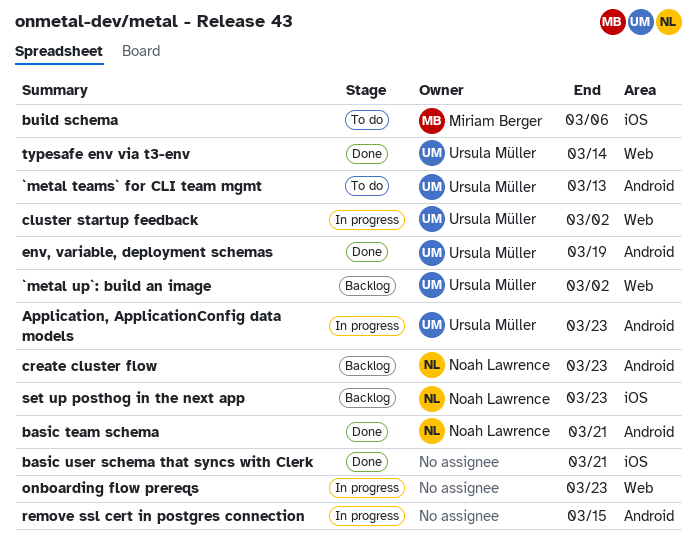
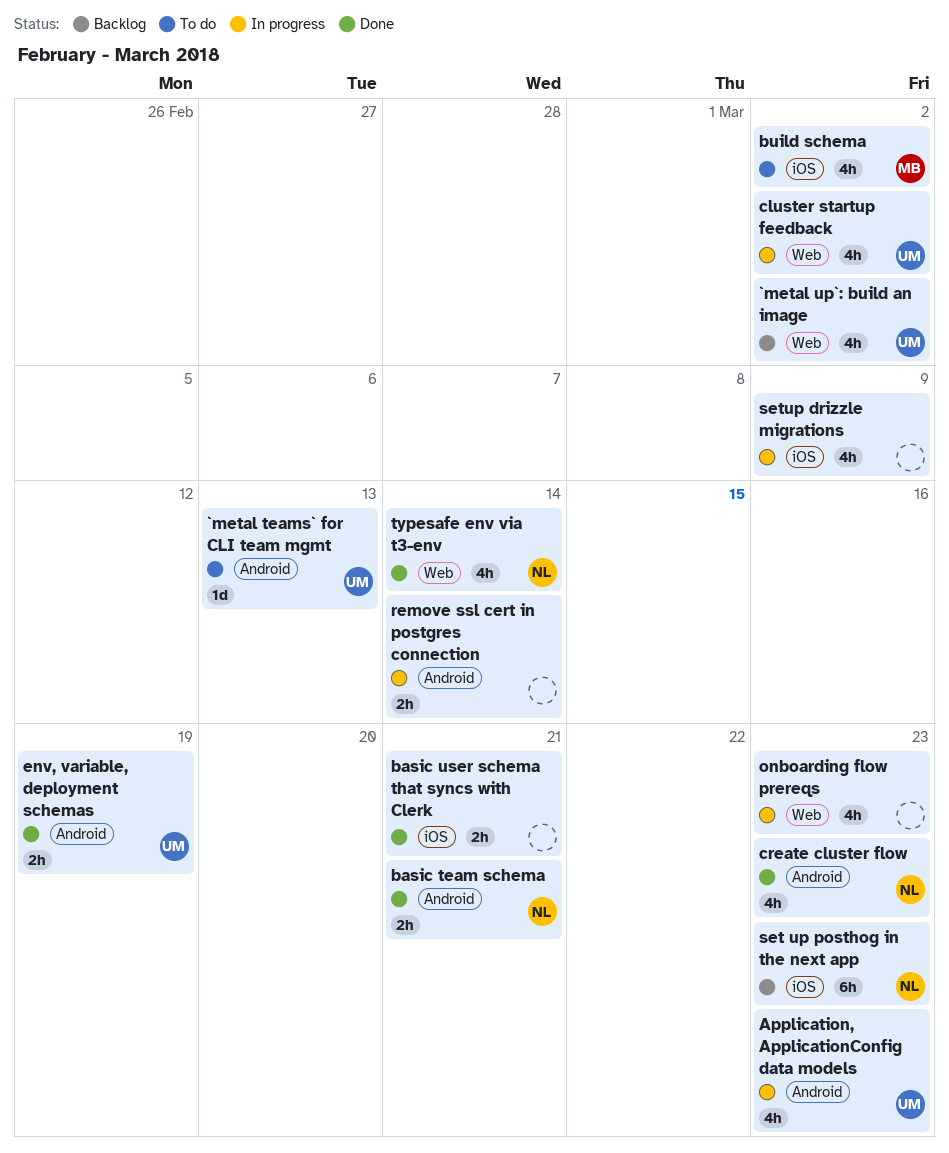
build schema, due: Mar 6 -> Mar 2
create cluster flow, status: Backlog -> Done
remove ssl cert in postgres connection, due: Mar 15 -> Mar 14
setup drizzle migrations: none -> present
typesafe env via t3-env, owner: Ursula Müller -> Noah Lawrence

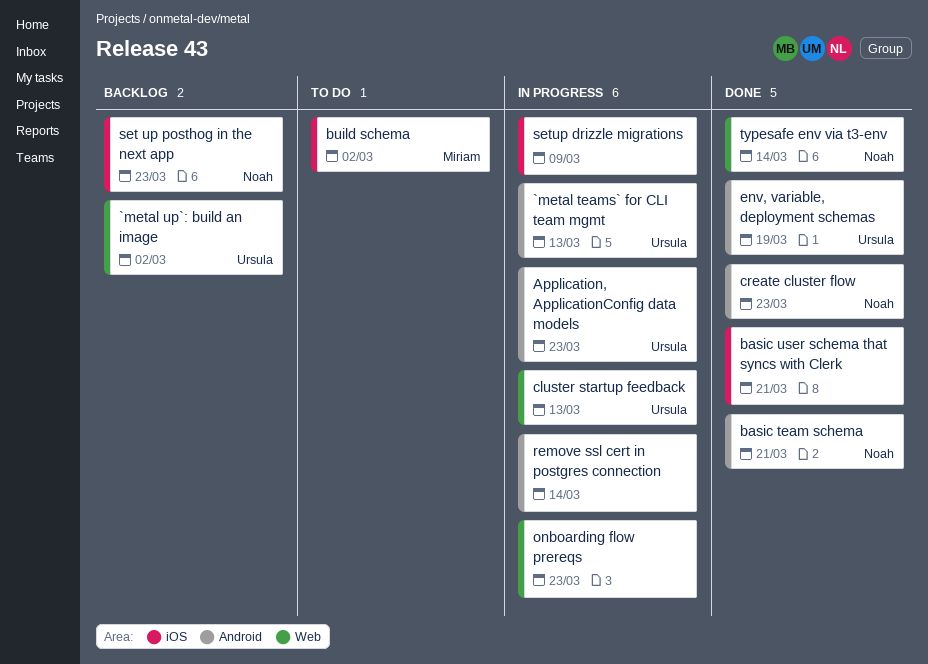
`metal teams` for CLI team mgmt, status: To do -> In progress
cluster startup feedback, due: Mar 2 -> Mar 13

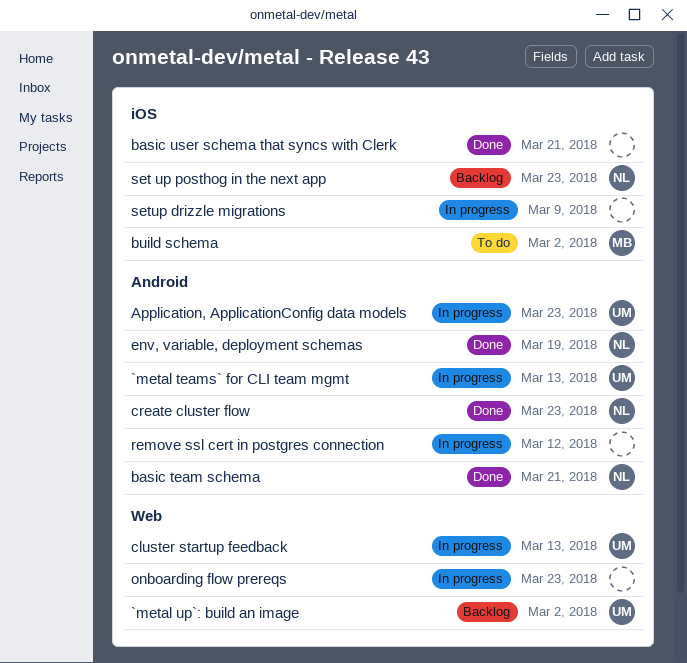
env, variable, deployment schemas, owner: Ursula -> Noah
remove ssl cert in postgres connection, due: Mar 14 -> Mar 12
typesafe env via t3-env: present -> none

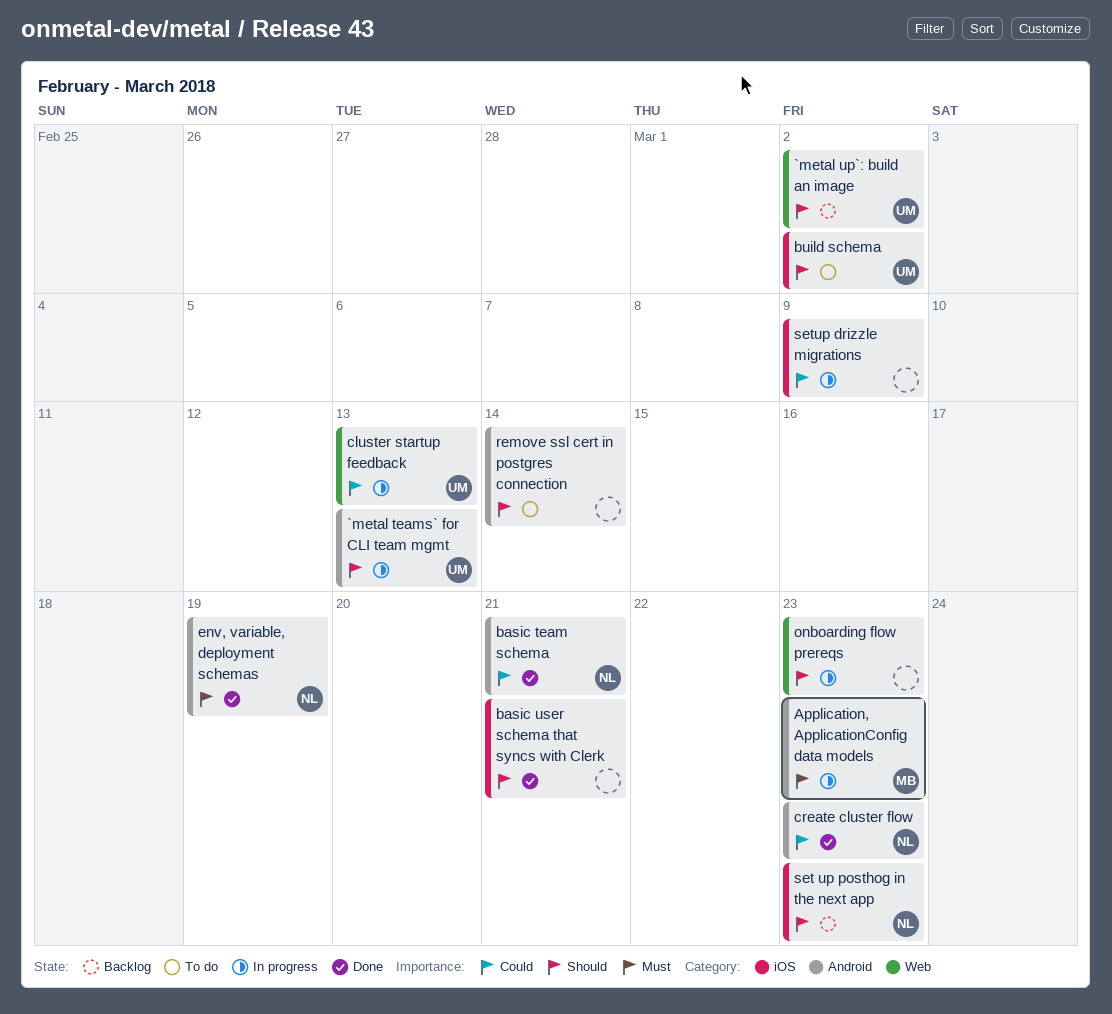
Application, ApplicationConfig data models, owner: UM -> MB
build schema, owner: MB -> UM
remove ssl cert in postgres connection, status: In progress -> To do
remove ssl cert in postgres connection, due: Mar 12 -> Mar 14

